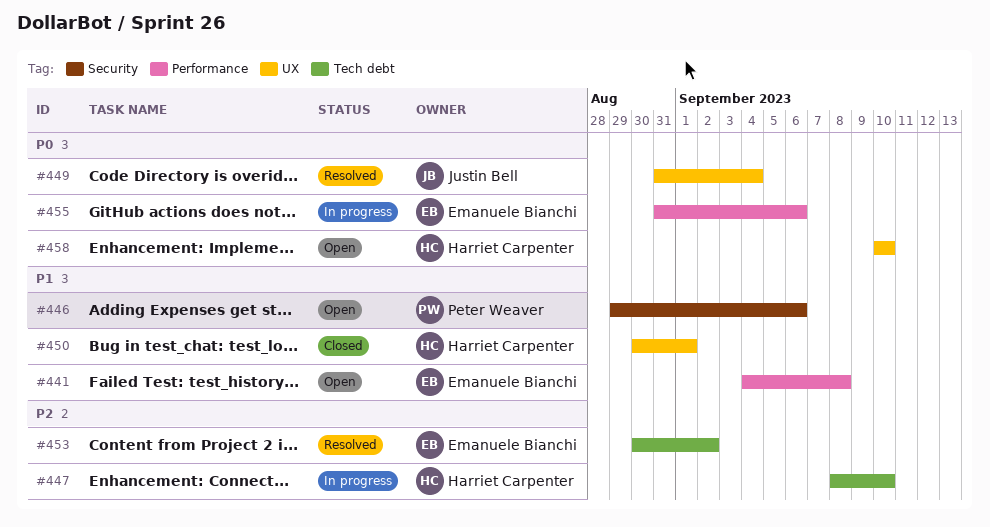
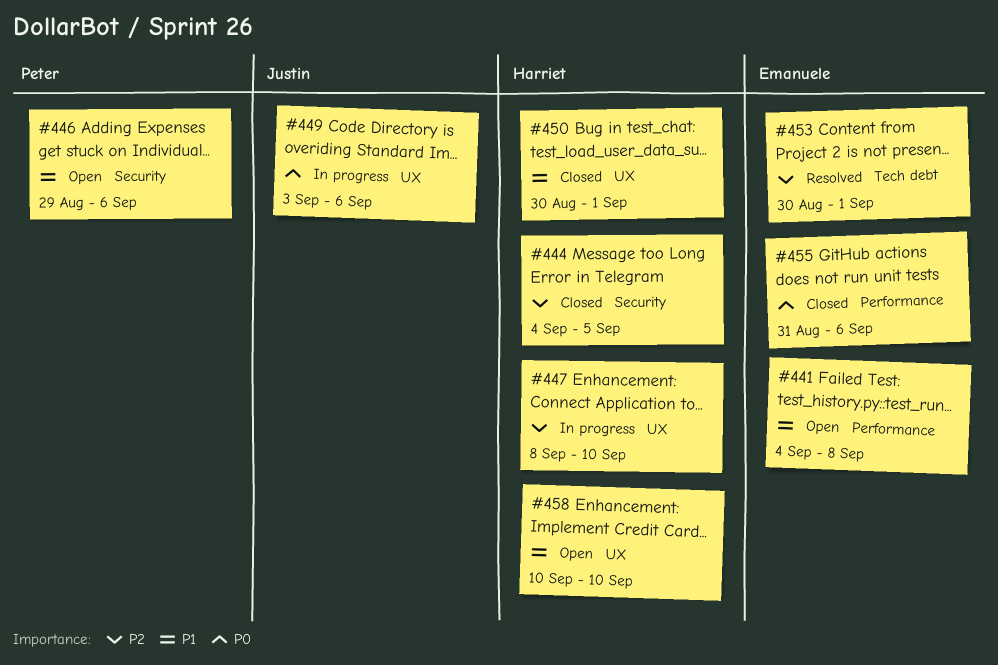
#444: none -> present
#447, label: Tech debt -> UX
#449, status: Resolved -> In progress
#449, start: Aug 31 -> Sep 3
#449, due: Sep 4 -> Sep 6
#453, due: Sep 2 -> Sep 1
#455, status: In progress -> Closed
#458, priority: P0 -> P1

